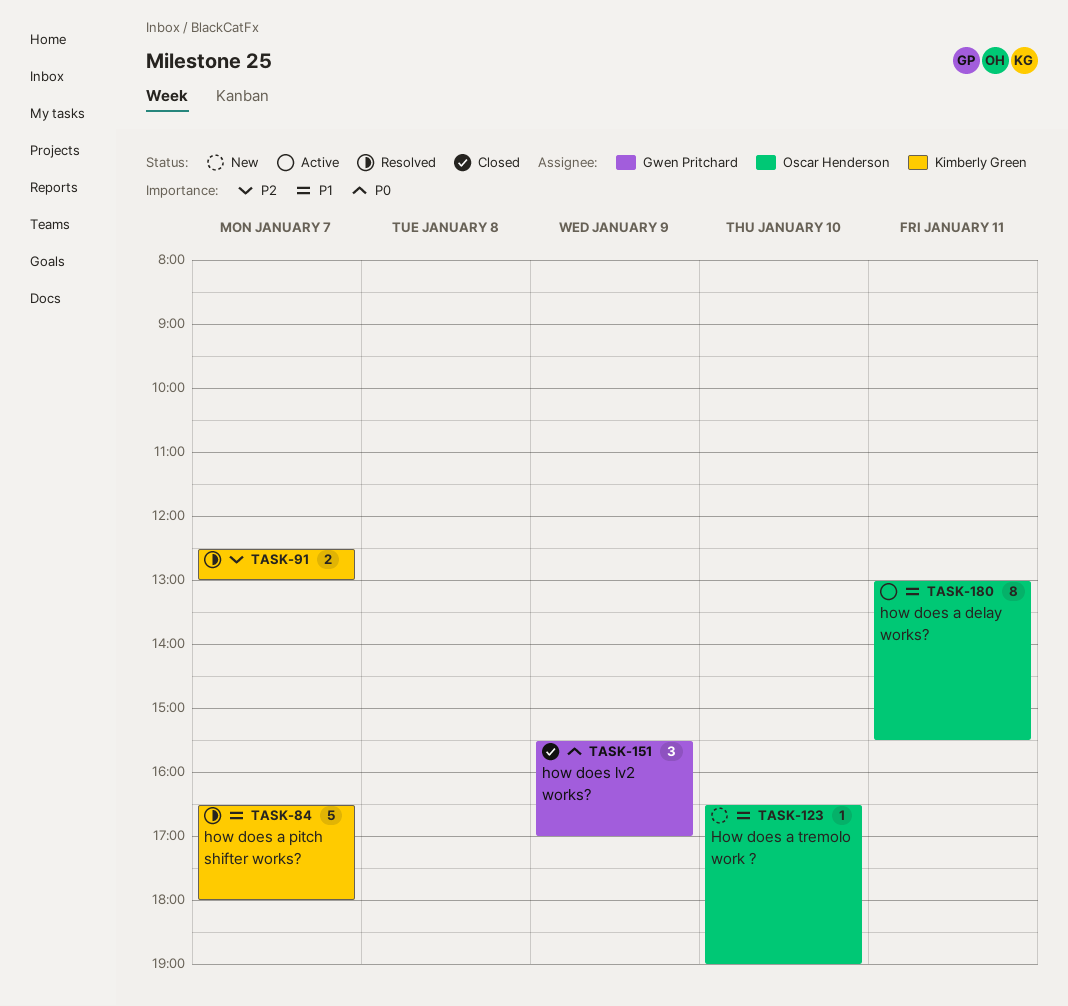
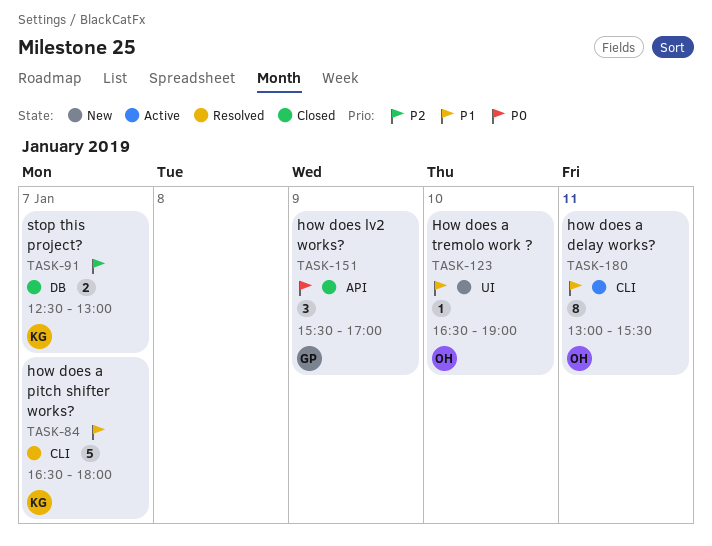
TASK-91, status: Resolved -> Closed

